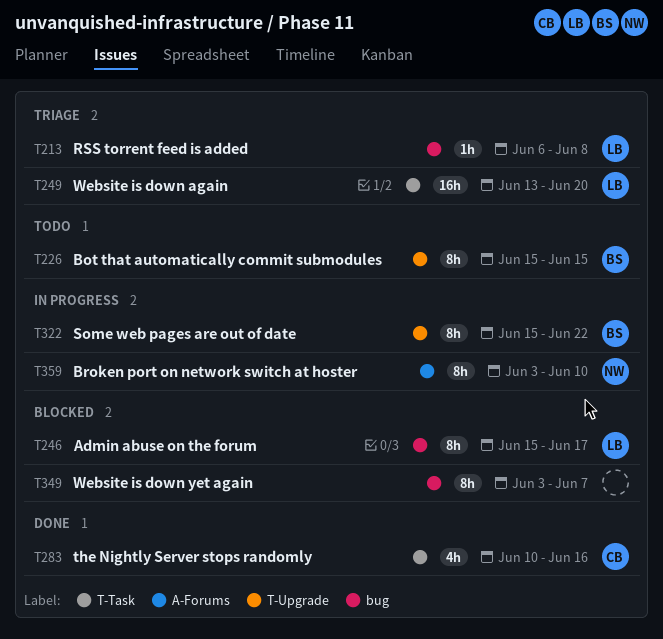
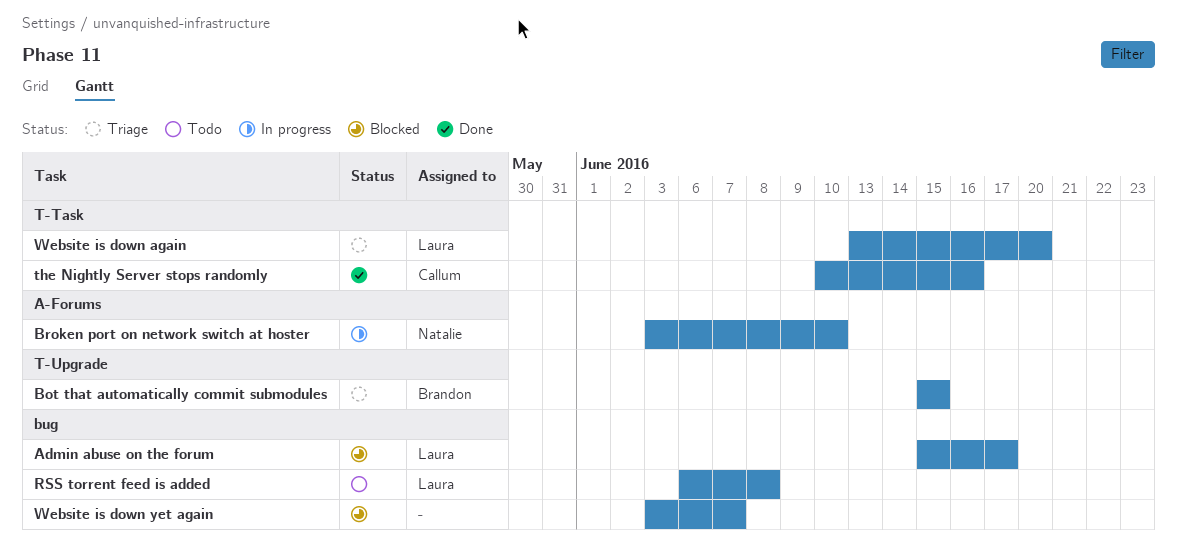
Bot that automatically commit submodules, status: Todo -> Triage
RSS torrent feed is added, status: Triage -> Todo
Some web pages are out of date: present -> none

